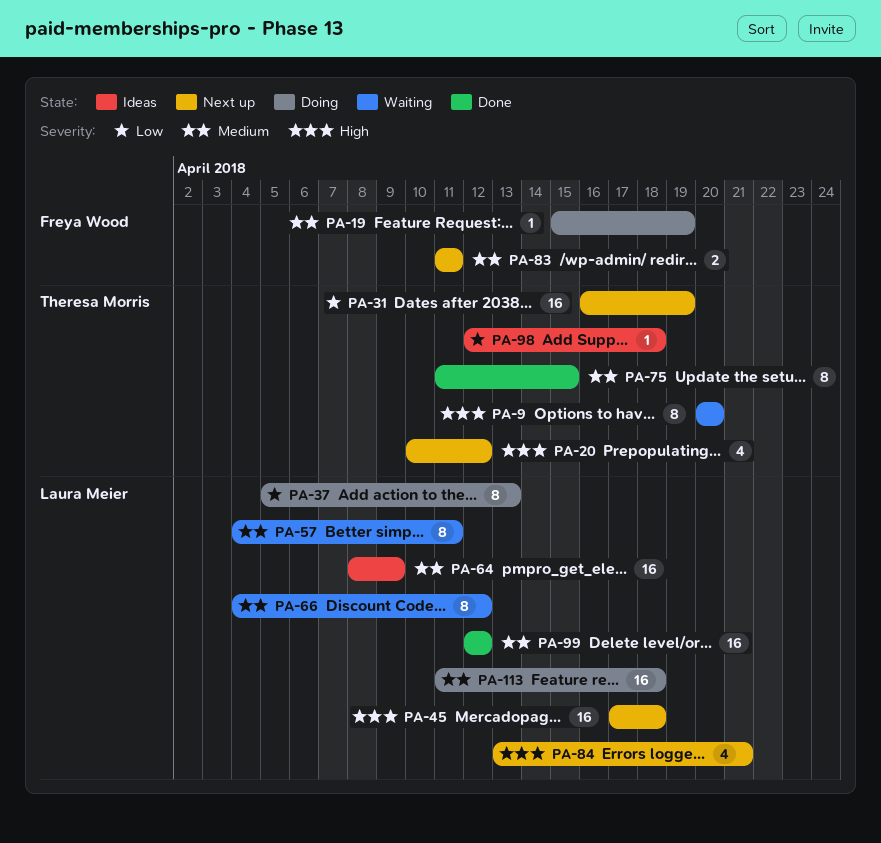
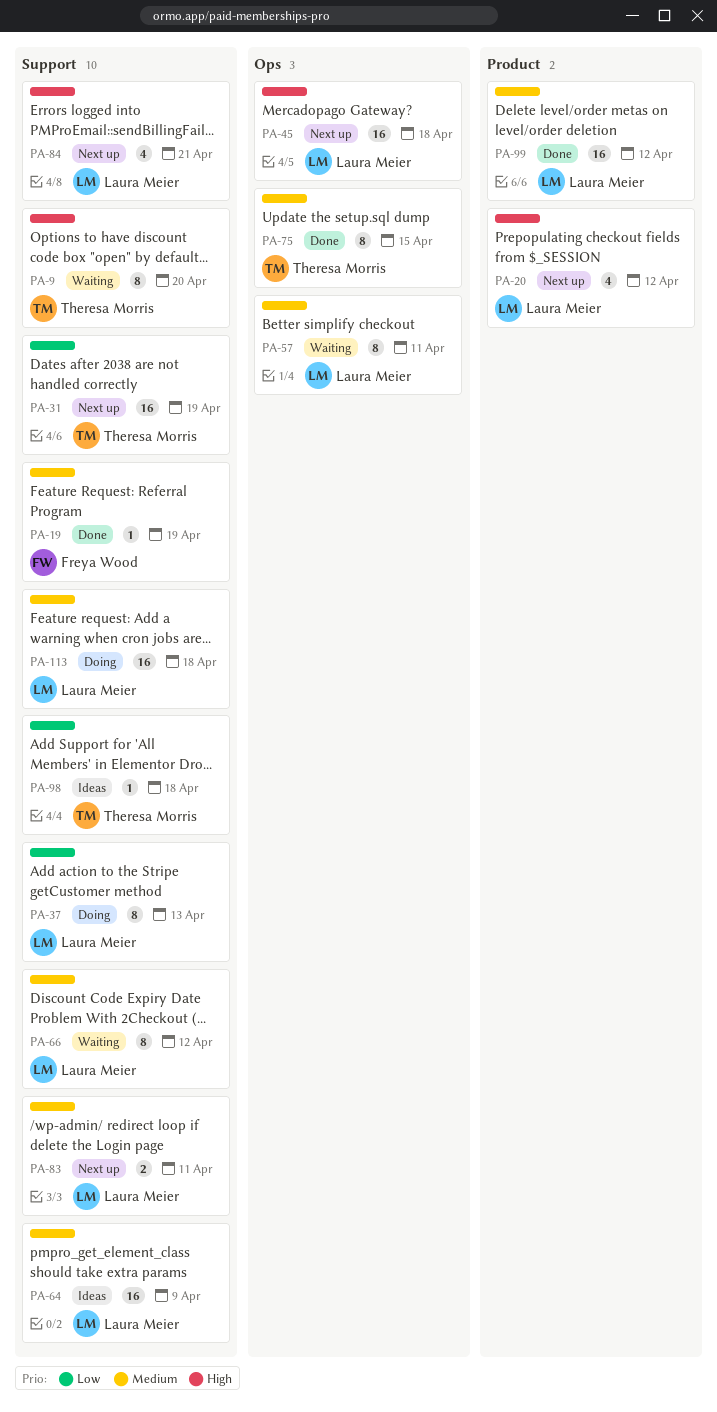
PA-19, status: Doing -> Done
PA-20, owner: Theresa Morris -> Laura Meier
PA-83, owner: Freya Wood -> Laura Meier

